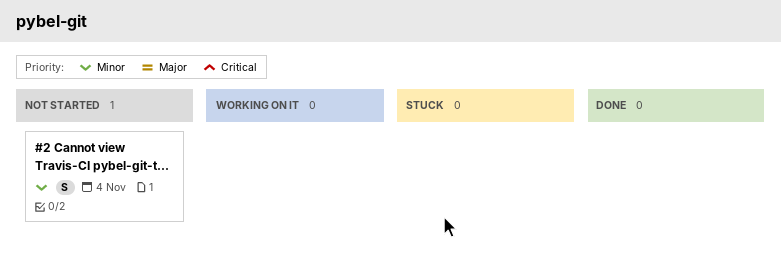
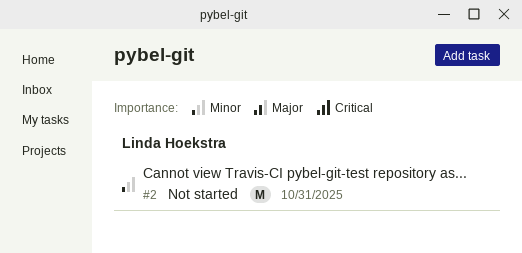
#2, estimate: S -> M
#2, due: Nov 4 -> Oct 31

